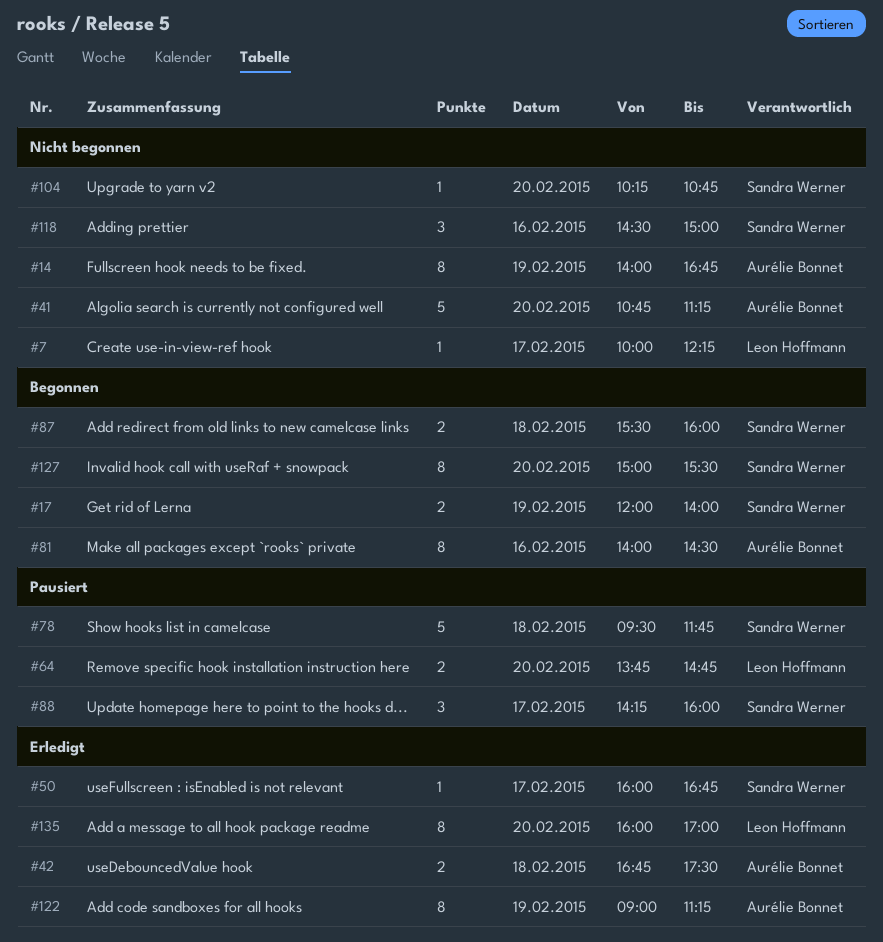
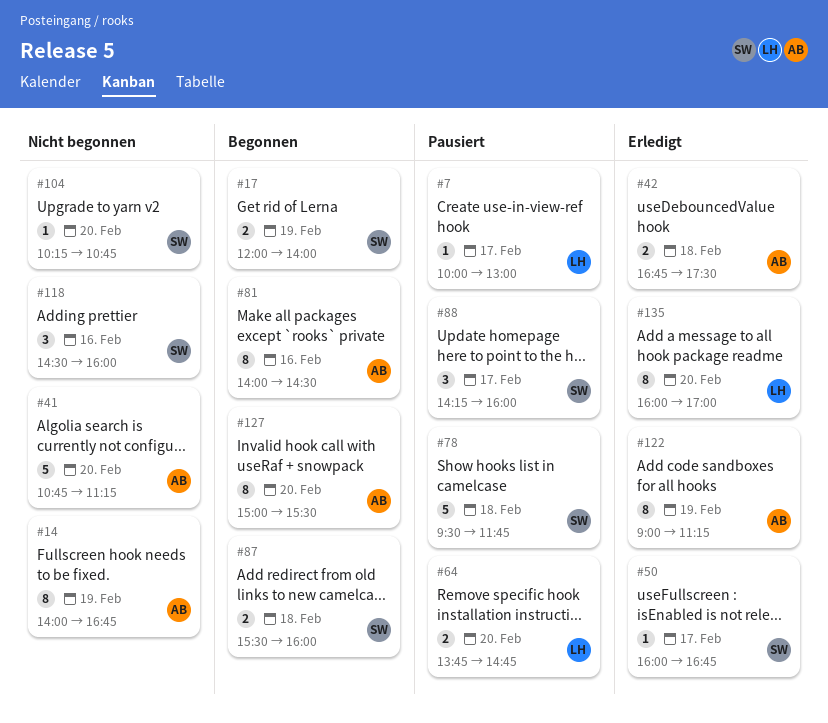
#7, status: Nicht begonnen -> Pausiert
#7, ends: 12:15 -> 13:00
#118, ends: 15:00 -> 16:00
#127, owner: Sandra Werner -> Aurélie Bonnet

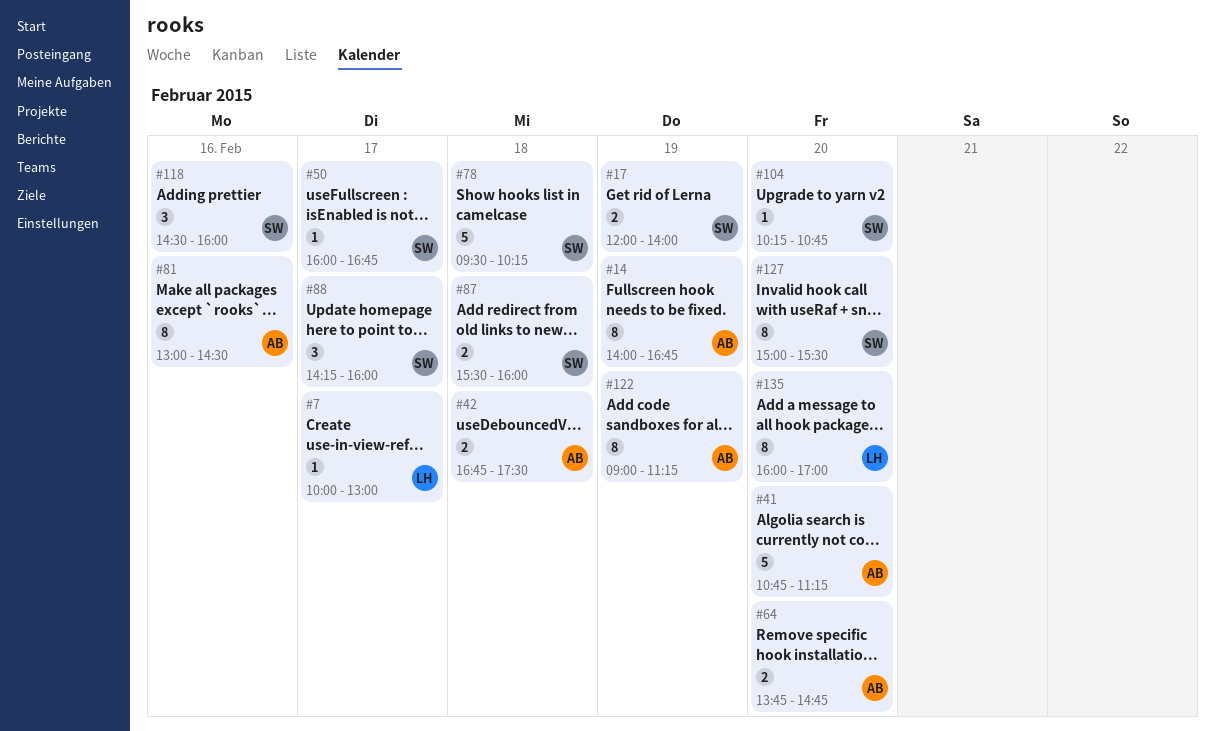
#64, owner: LH -> AB
#78, ends: 11:45 -> 10:15
#81, begins: 14:00 -> 13:00
#127, owner: AB -> SW

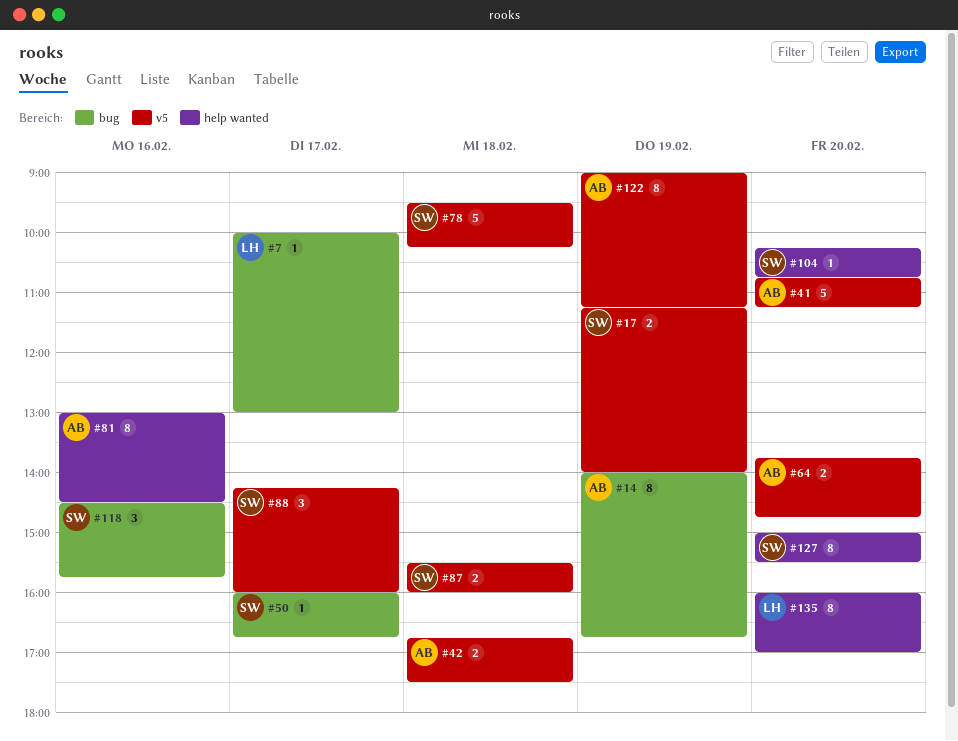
#17, begins: 12:00 -> 11:15
#118, ends: 16:00 -> 15:45

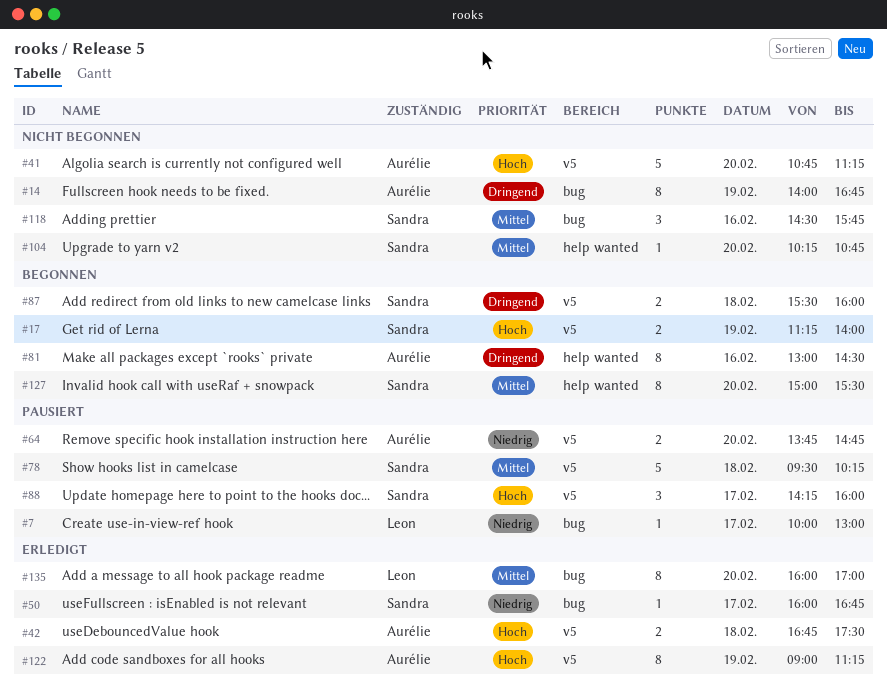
#135, label: help wanted -> bug

